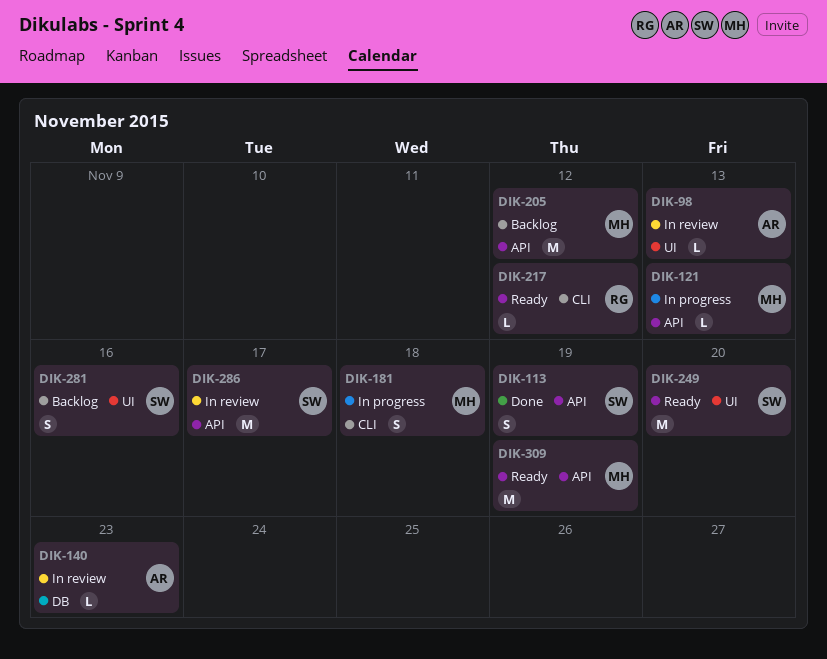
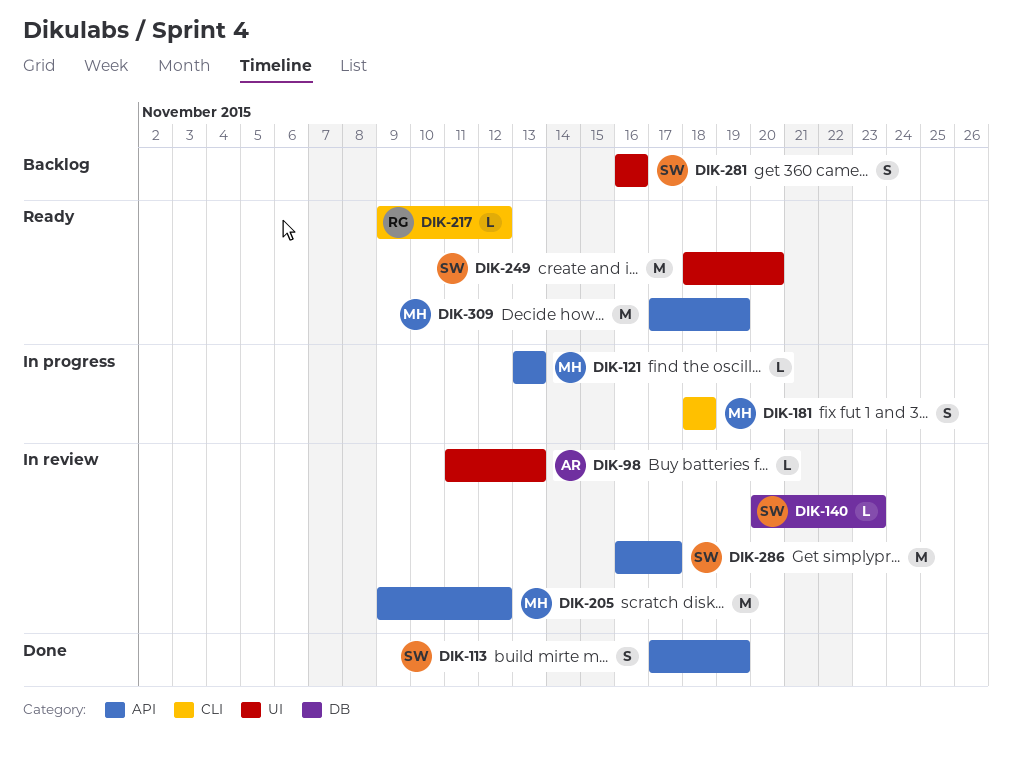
DIK-140, owner: AR -> SW
DIK-205, status: Backlog -> In review

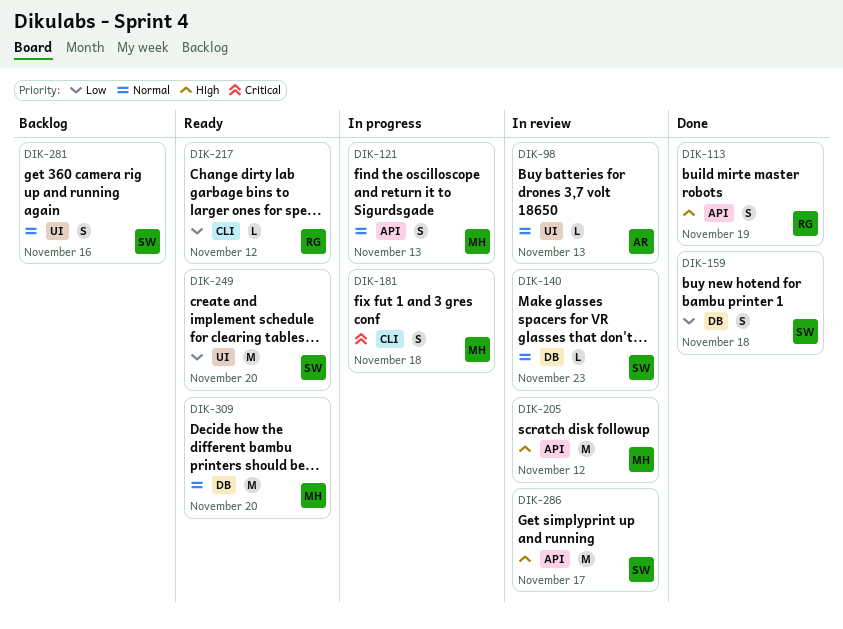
DIK-113, owner: SW -> RG
DIK-121, estimate: L -> S
DIK-159: none -> present
DIK-309, label: API -> DB
DIK-309, due: Nov 19 -> Nov 20

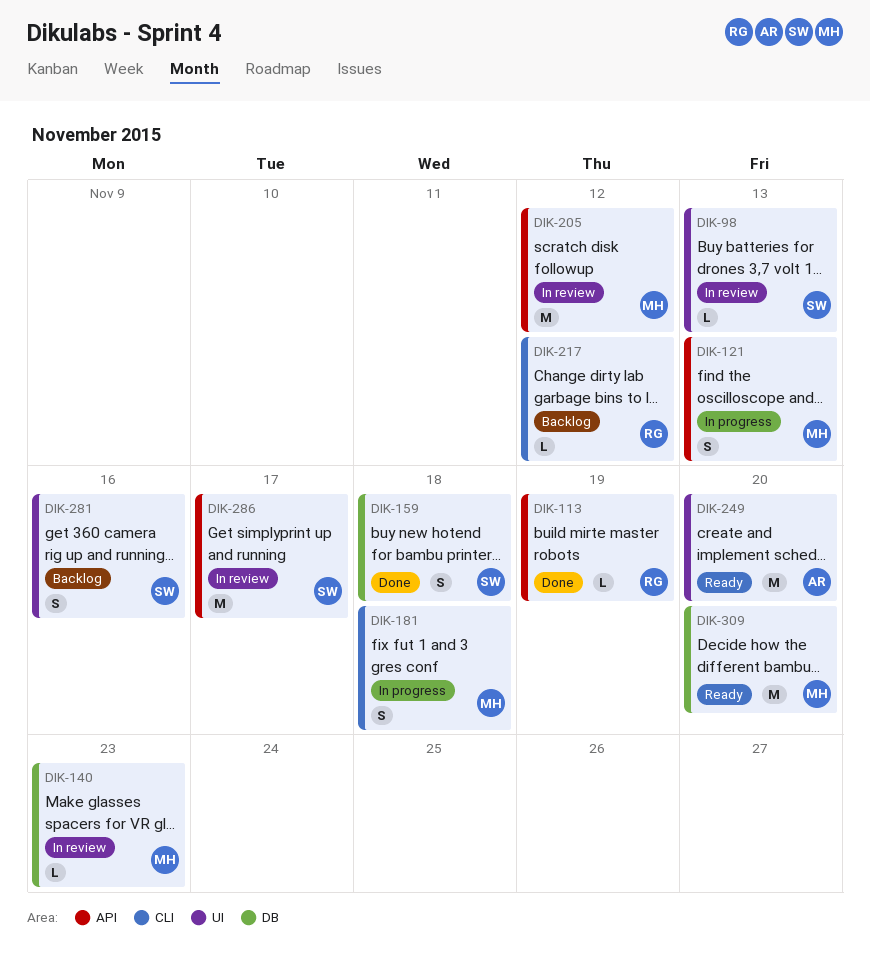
DIK-98, owner: AR -> SW
DIK-113, estimate: S -> L
DIK-140, owner: SW -> MH
DIK-217, status: Ready -> Backlog
DIK-249, owner: SW -> AR

